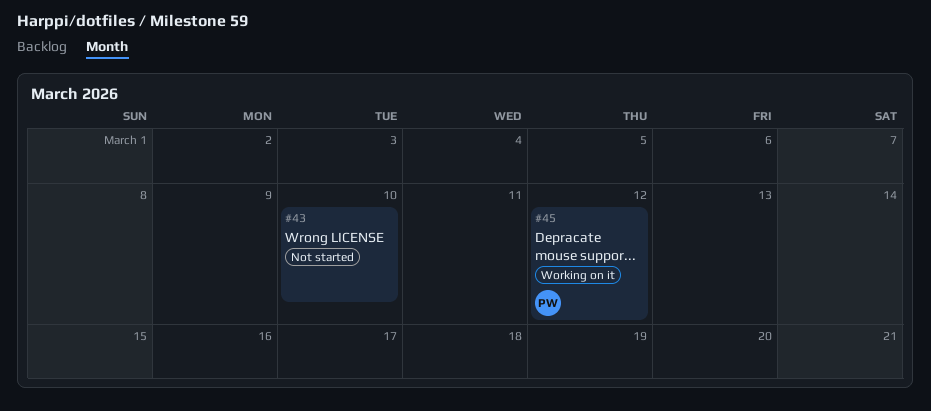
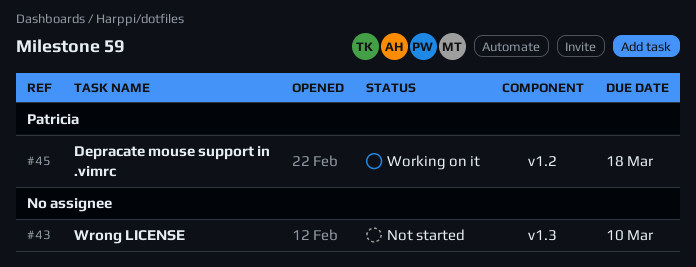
#45, due: Mar 12 -> Mar 18

